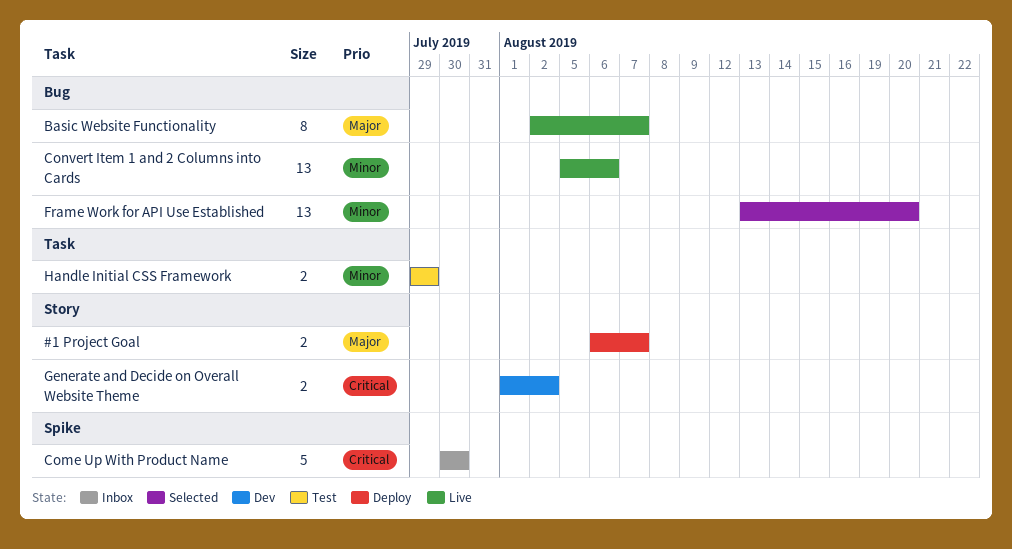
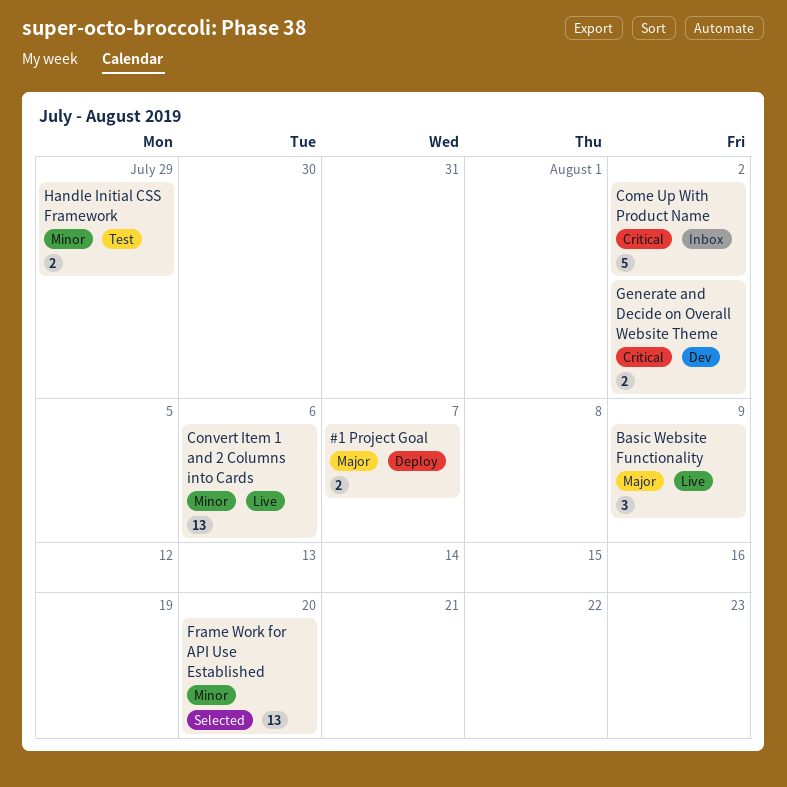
Basic Website Functionality, estimate: 8 -> 3
Basic Website Functionality, due: Aug 7 -> Aug 9
Come Up With Product Name, due: Jul 30 -> Aug 2

